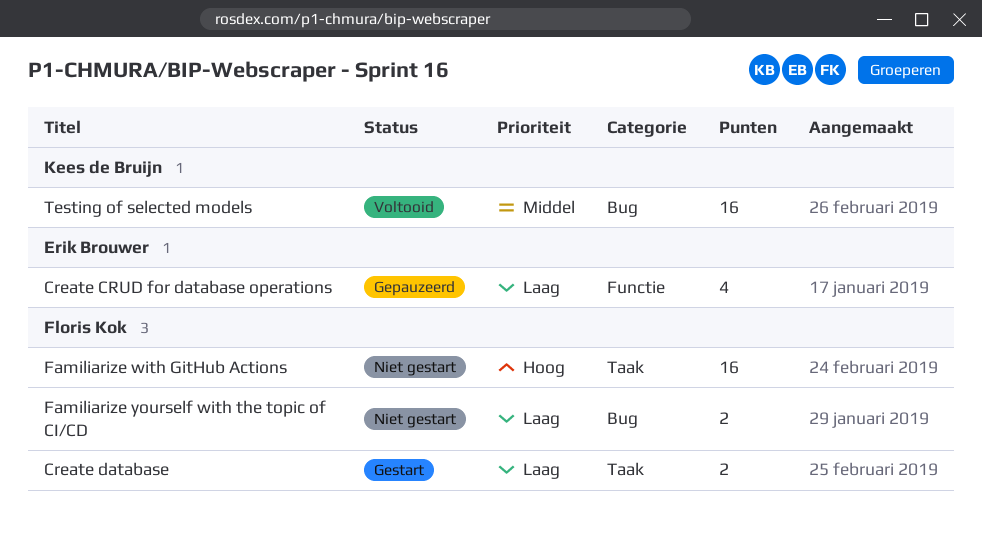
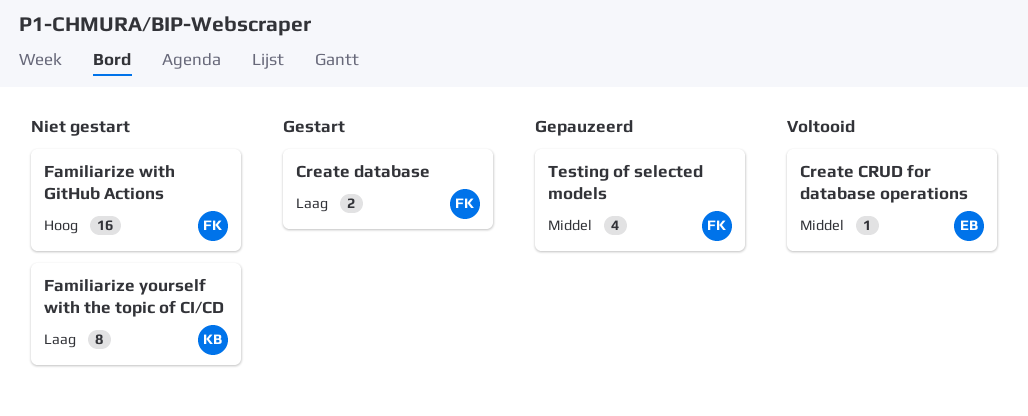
Create CRUD for database operations, status: Gepauzeerd -> Voltooid
Create CRUD for database operations, priority: Laag -> Middel
Create CRUD for database operations, estimate: 4 -> 1
Familiarize yourself with the topic of CI/CD, owner: Floris Kok -> Kees de Bruijn
Familiarize yourself with the topic of CI/CD, estimate: 2 -> 8
Testing of selected models, status: Voltooid -> Gepauzeerd
Testing of selected models, owner: Kees de Bruijn -> Floris Kok
Testing of selected models, estimate: 16 -> 4

